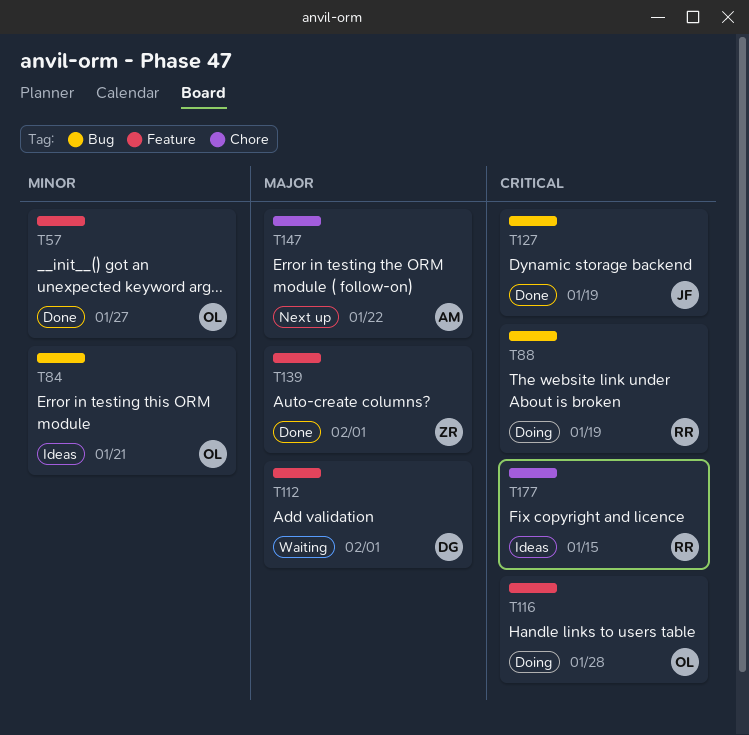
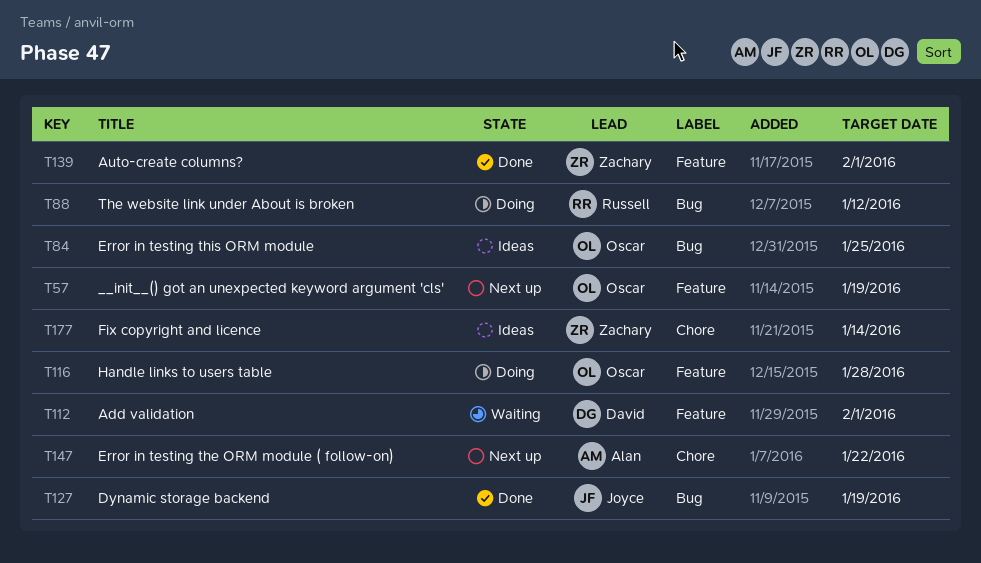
T57, status: Done -> Next up
T57, due: Jan 27 -> Jan 19
T84, due: Jan 21 -> Jan 25
T88, due: Jan 19 -> Jan 12
T177, owner: Russell -> Zachary
T177, due: Jan 15 -> Jan 14

